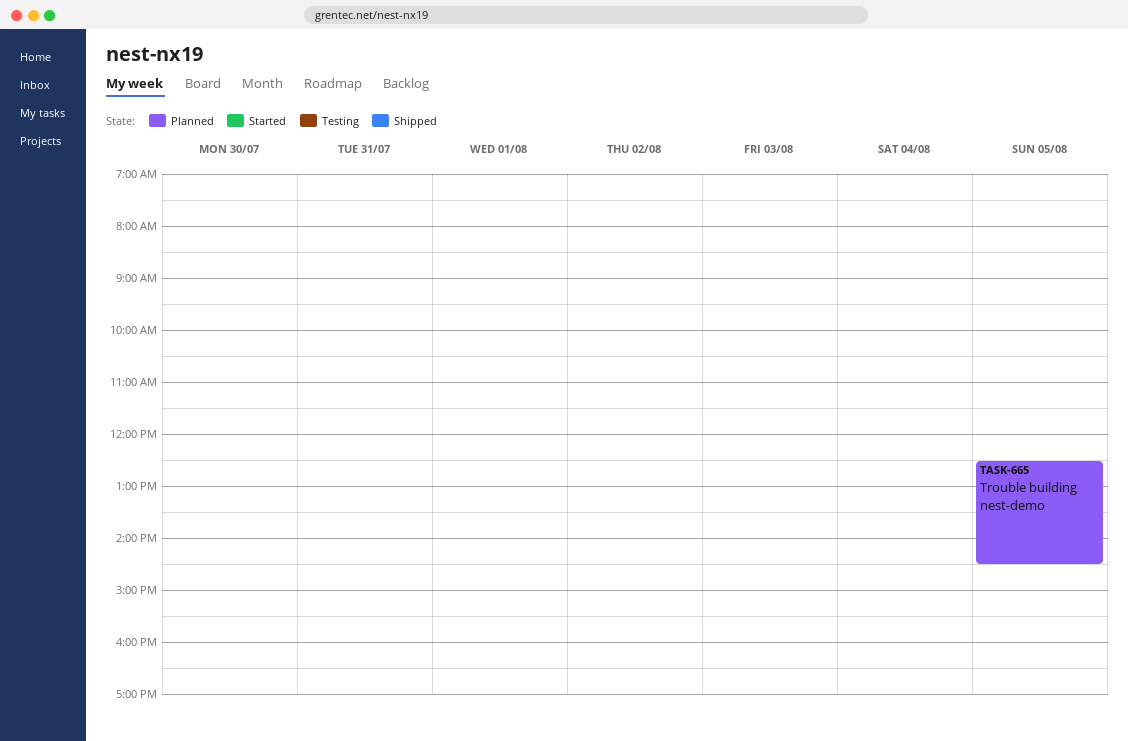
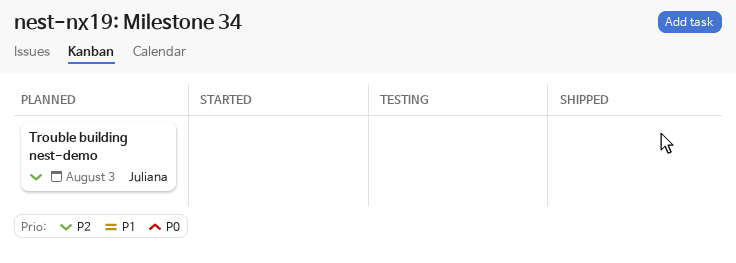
Trouble building nest-demo, day: Aug 5 -> Aug 3

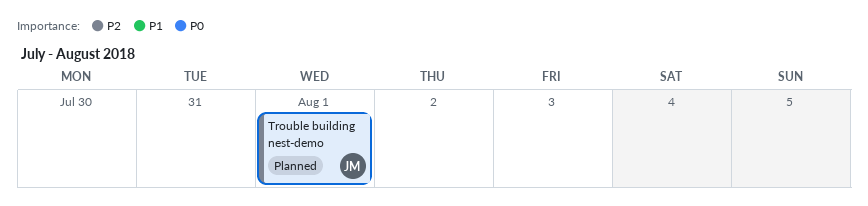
Trouble building nest-demo, day: Aug 3 -> Aug 1

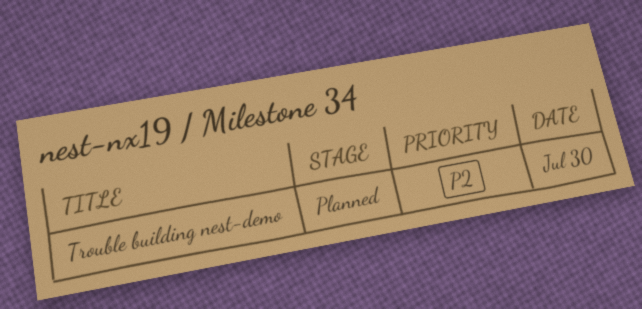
Trouble building nest-demo, day: Aug 1 -> Jul 30

